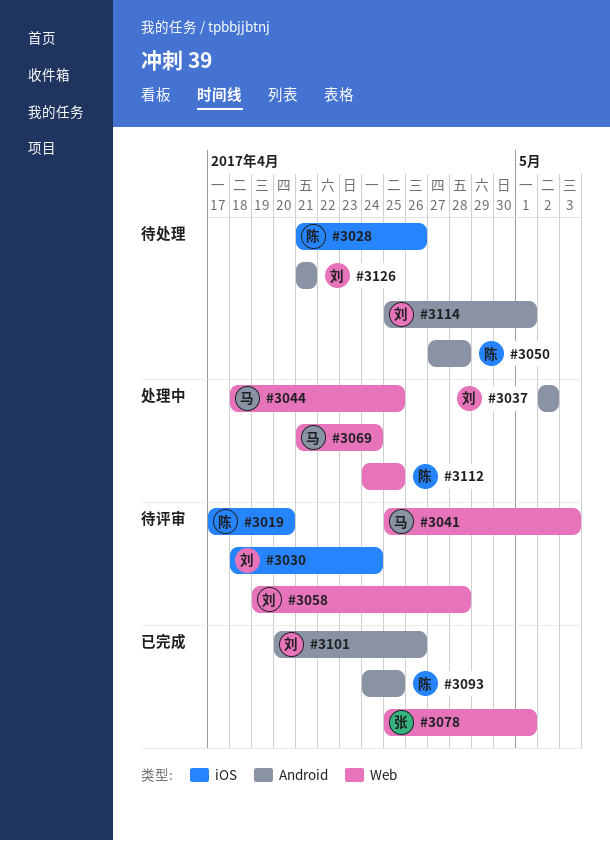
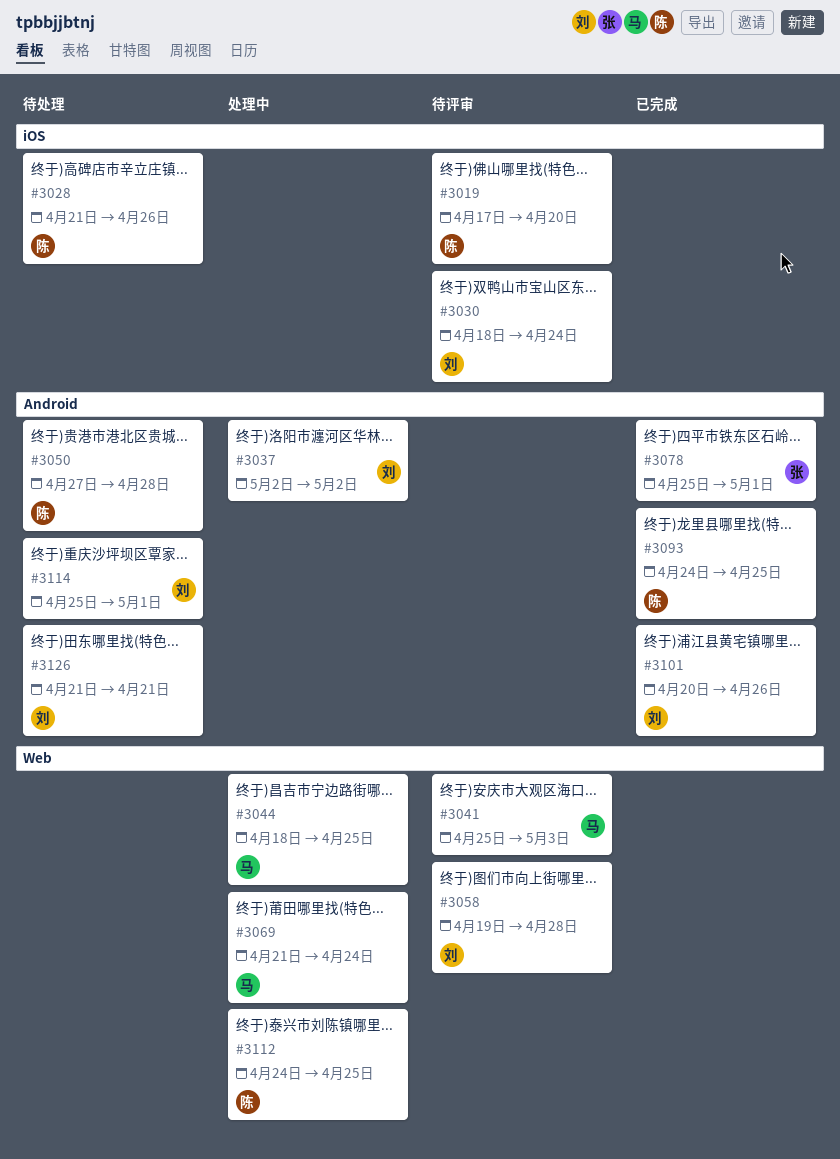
#3078, label: Web -> Android

